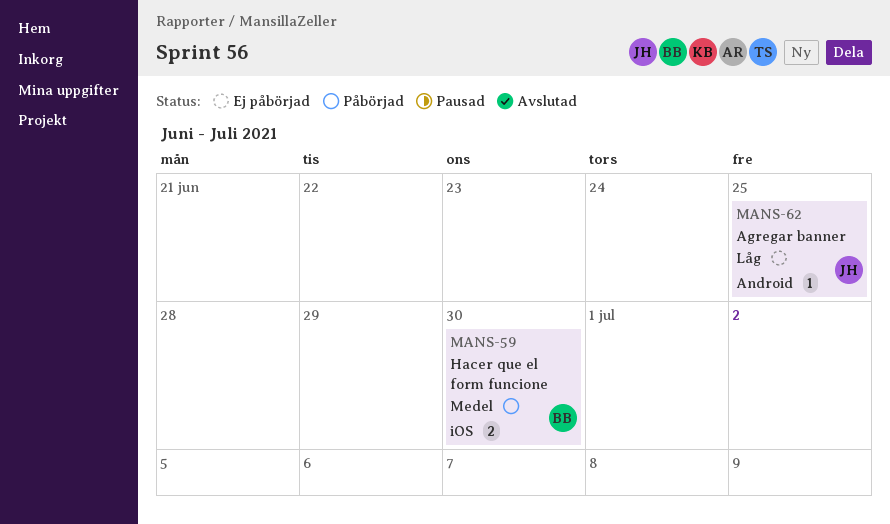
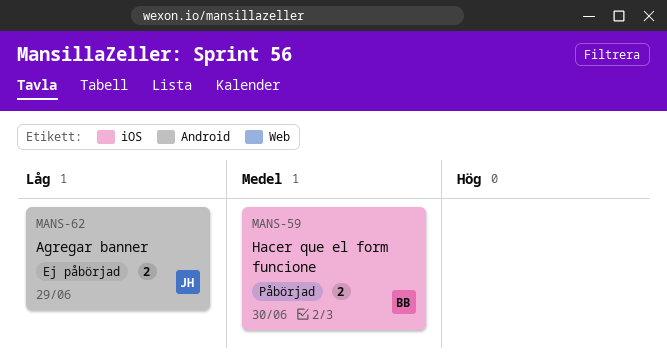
MANS-62, estimate: 1 -> 2
MANS-62, due: Jun 25 -> Jun 29

